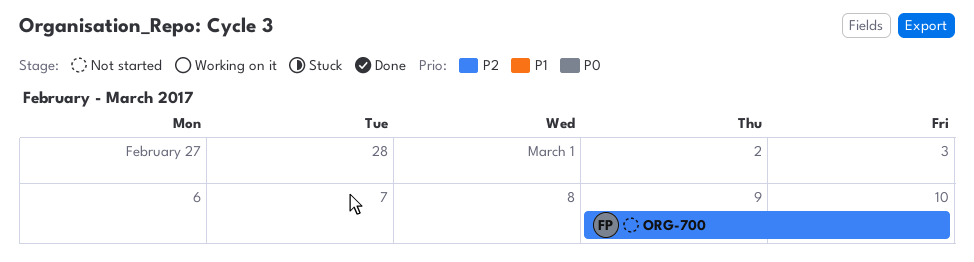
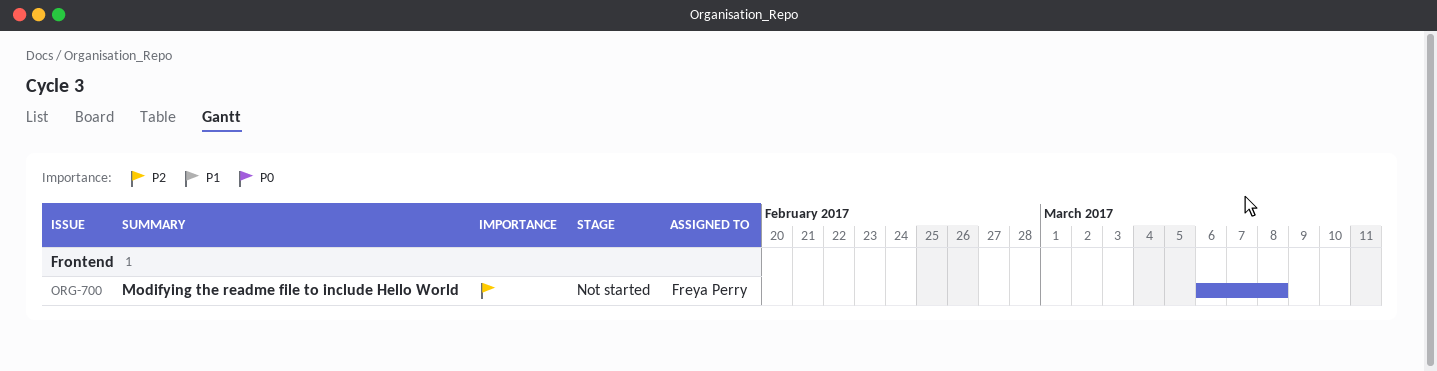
ORG-700, start: Mar 9 -> Mar 6
ORG-700, due: Mar 10 -> Mar 8

